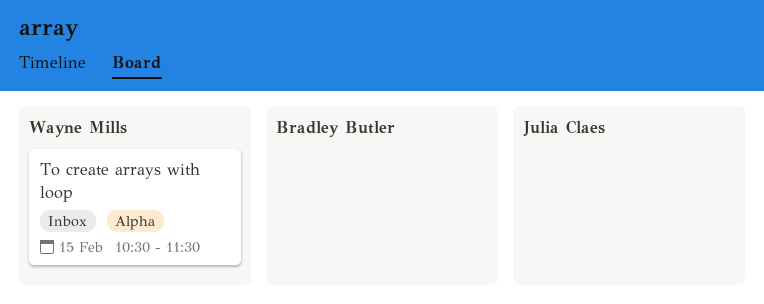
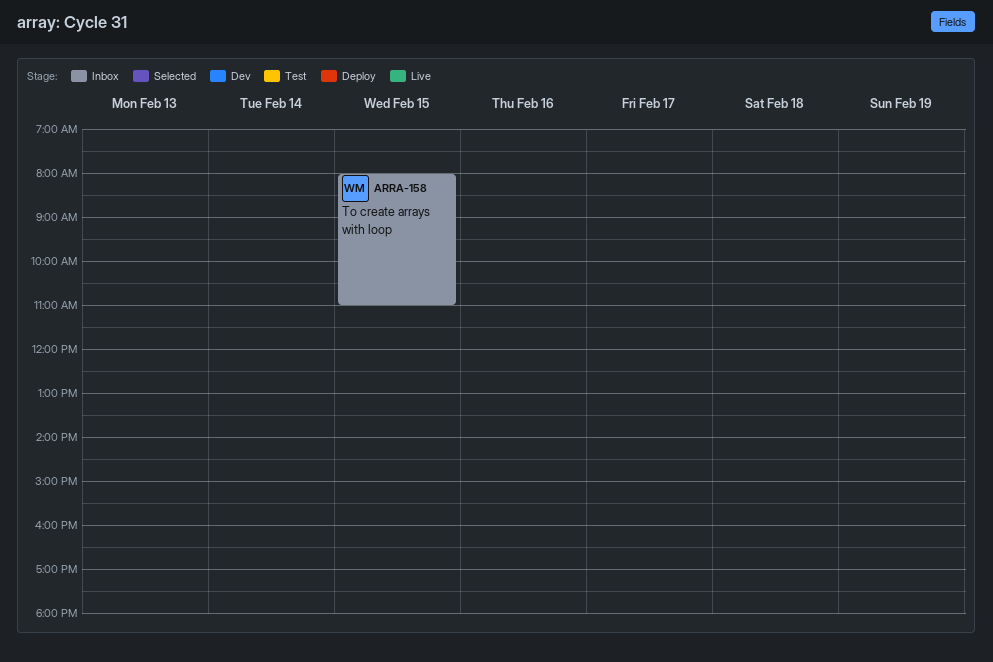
To create arrays with loop, begins: 10:30 -> 08:00
To create arrays with loop, ends: 11:30 -> 11:00

